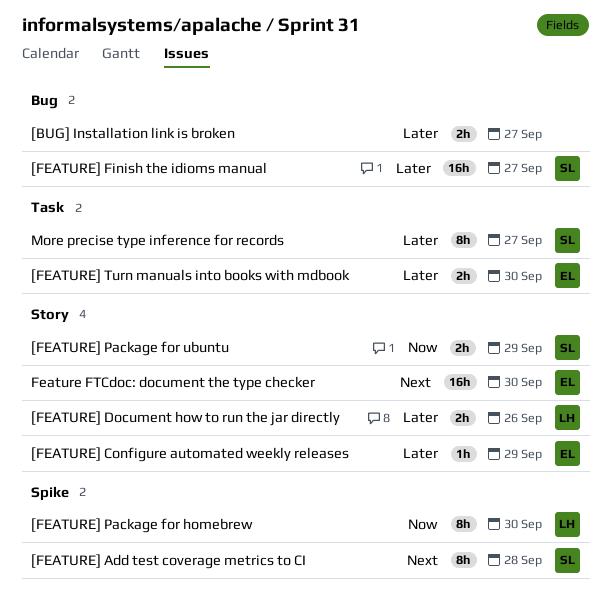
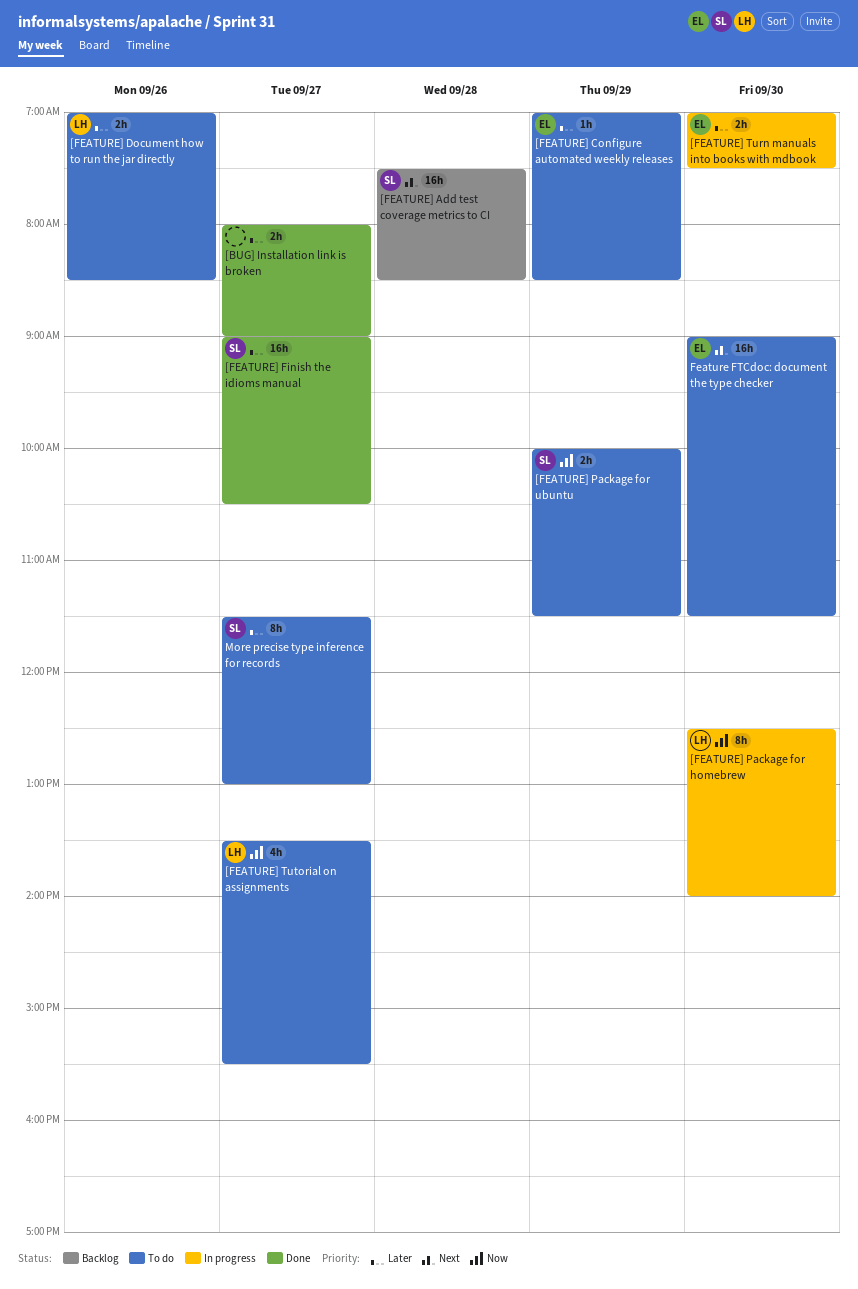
[FEATURE] Add test coverage metrics to CI, estimate: 8h -> 16h
[FEATURE] Tutorial on assignments: none -> present

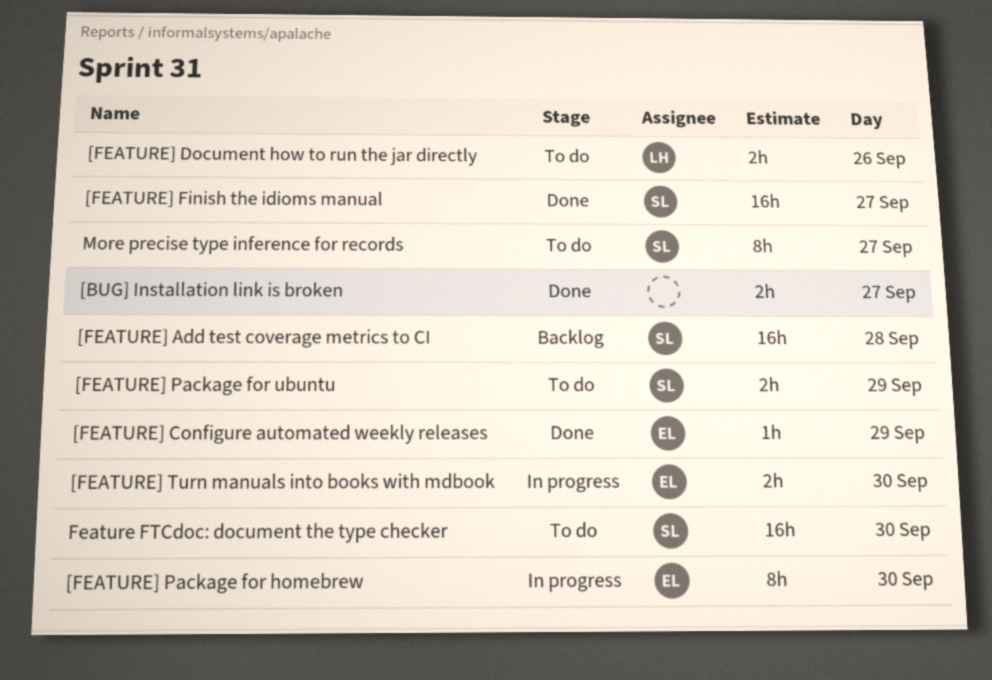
[FEATURE] Configure automated weekly releases, status: To do -> Done
[FEATURE] Package for homebrew, owner: LH -> EL
[FEATURE] Tutorial on assignments: present -> none
Feature FTCdoc: document the type checker, owner: EL -> SL

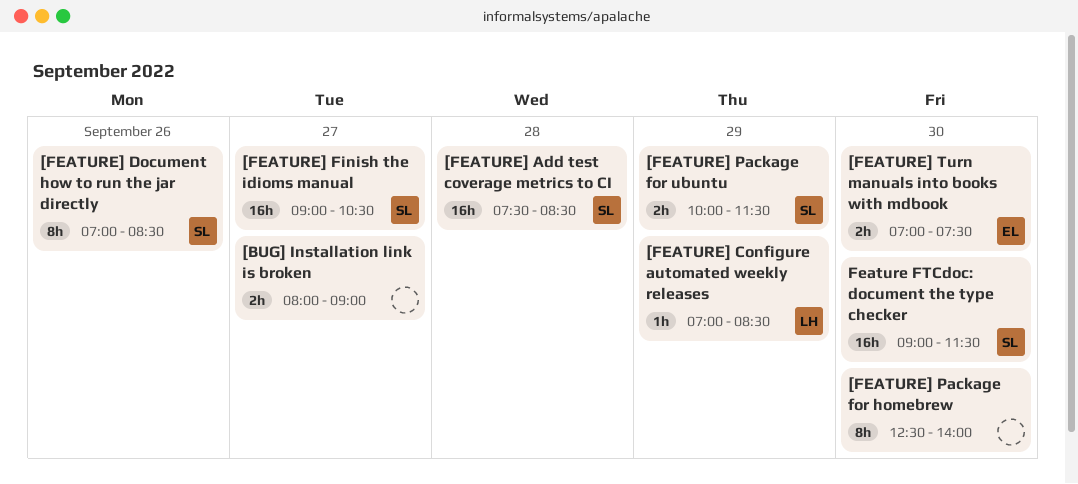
[FEATURE] Configure automated weekly releases, owner: EL -> LH
[FEATURE] Document how to run the jar directly, owner: LH -> SL
[FEATURE] Document how to run the jar directly, estimate: 2h -> 8h
[FEATURE] Package for homebrew, owner: EL -> none
More precise type inference for records: present -> none

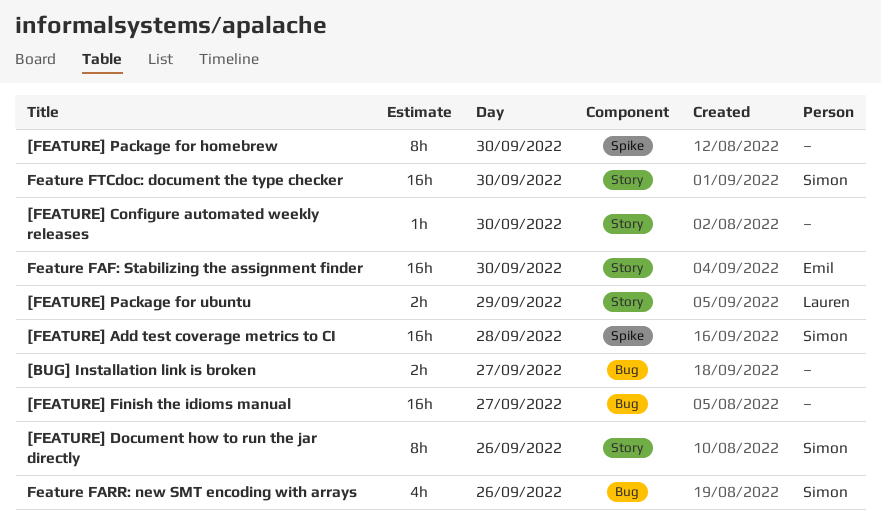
[FEATURE] Configure automated weekly releases, owner: Lauren -> none
[FEATURE] Configure automated weekly releases, day: Sep 29 -> Sep 30
[FEATURE] Finish the idioms manual, owner: Simon -> none
[FEATURE] Package for ubuntu, owner: Simon -> Lauren
[FEATURE] Turn manuals into books with mdbook: present -> none
Feature FAF: Stabilizing the assignment finder: none -> present
Feature FARR: new SMT encoding with arrays: none -> present

